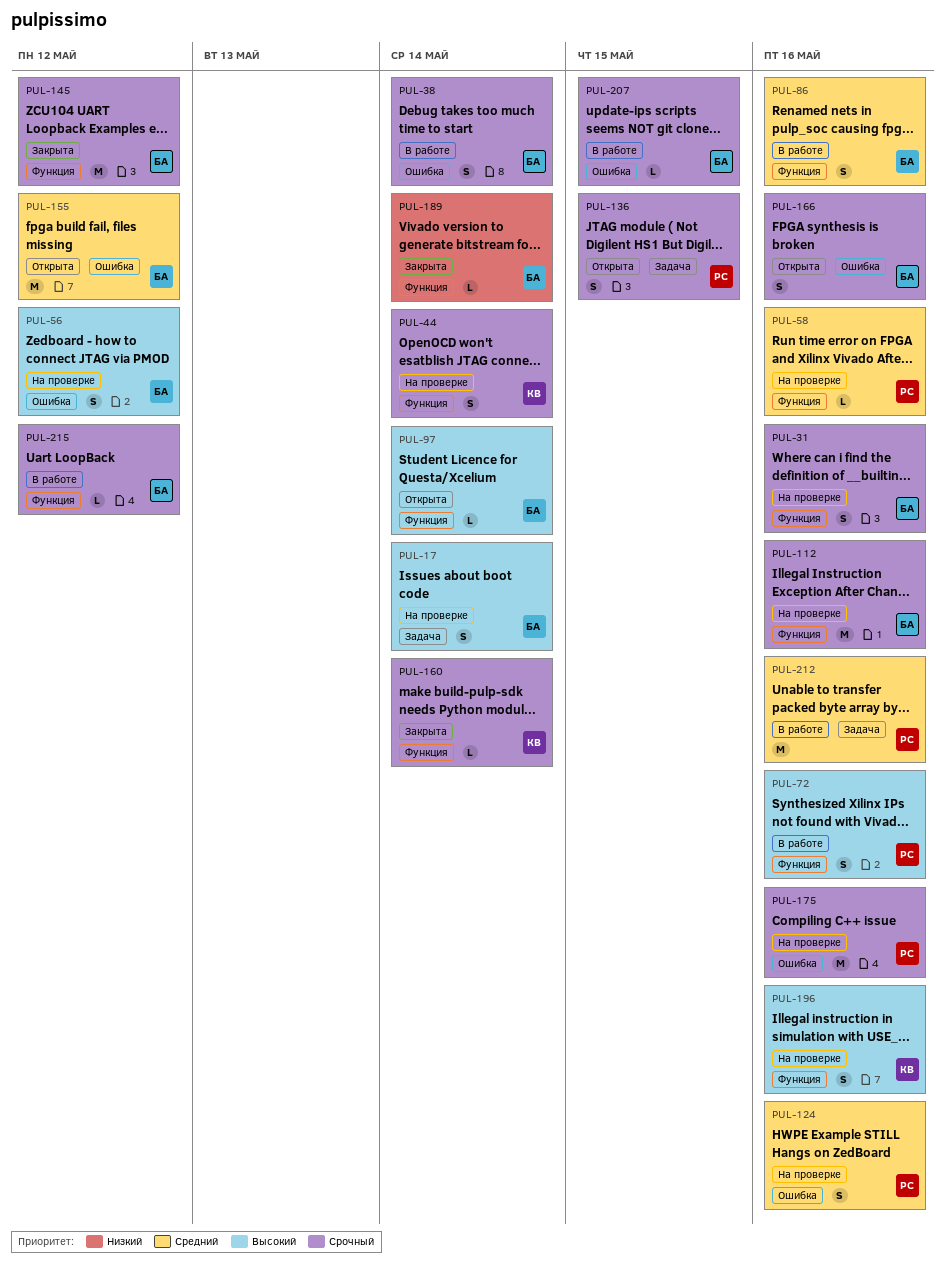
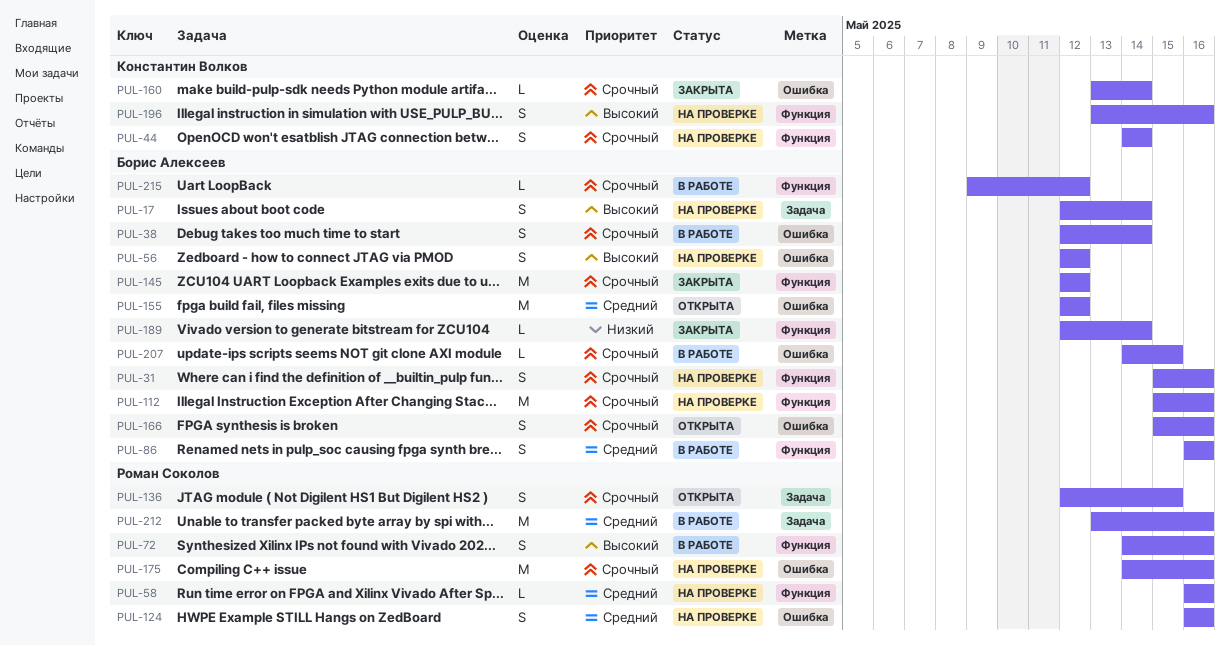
PUL-97: present -> none
PUL-160, label: Функция -> Ошибка

